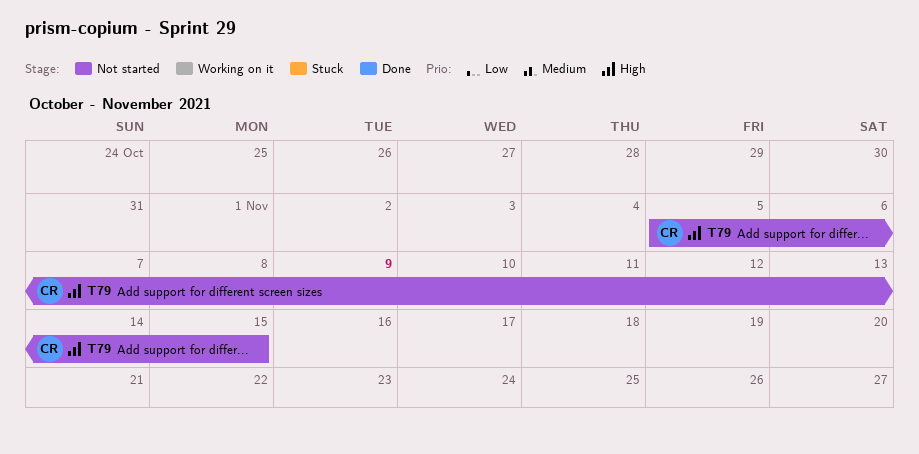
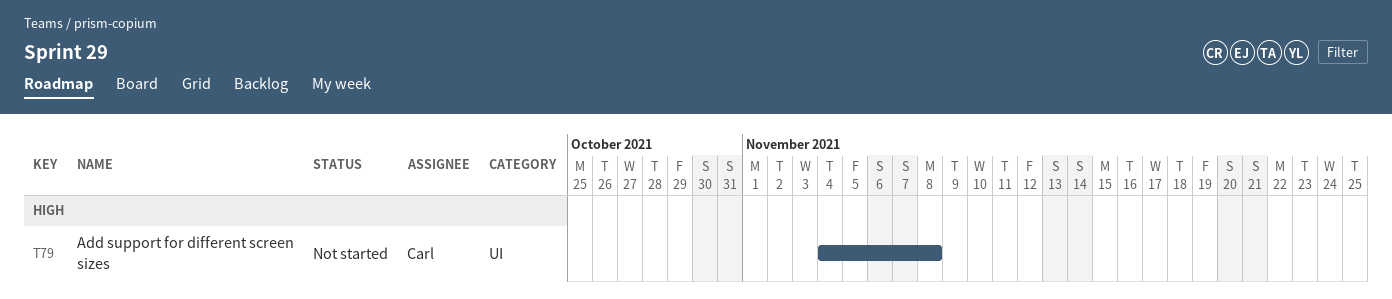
T79, start: Nov 5 -> Nov 4
T79, due: Nov 15 -> Nov 8

